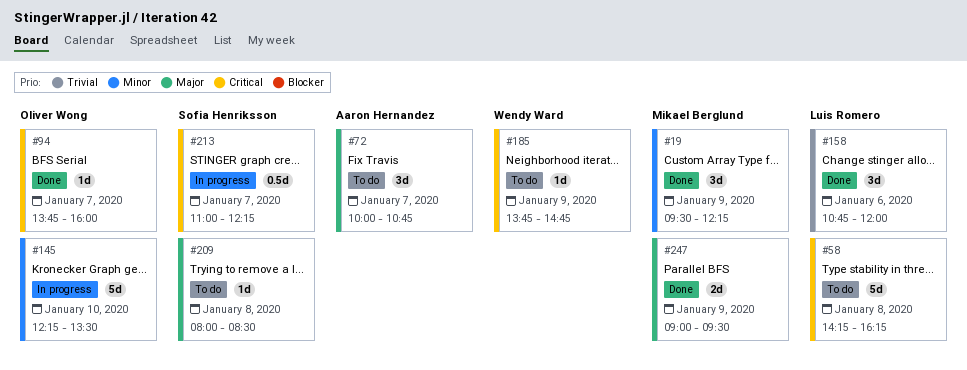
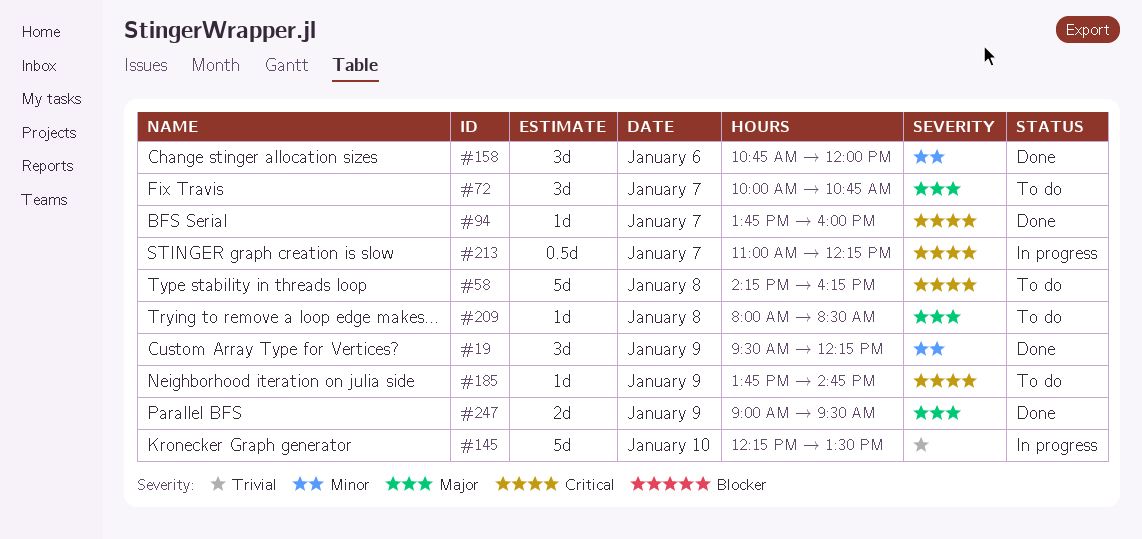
#145, priority: Minor -> Trivial
#158, priority: Trivial -> Minor

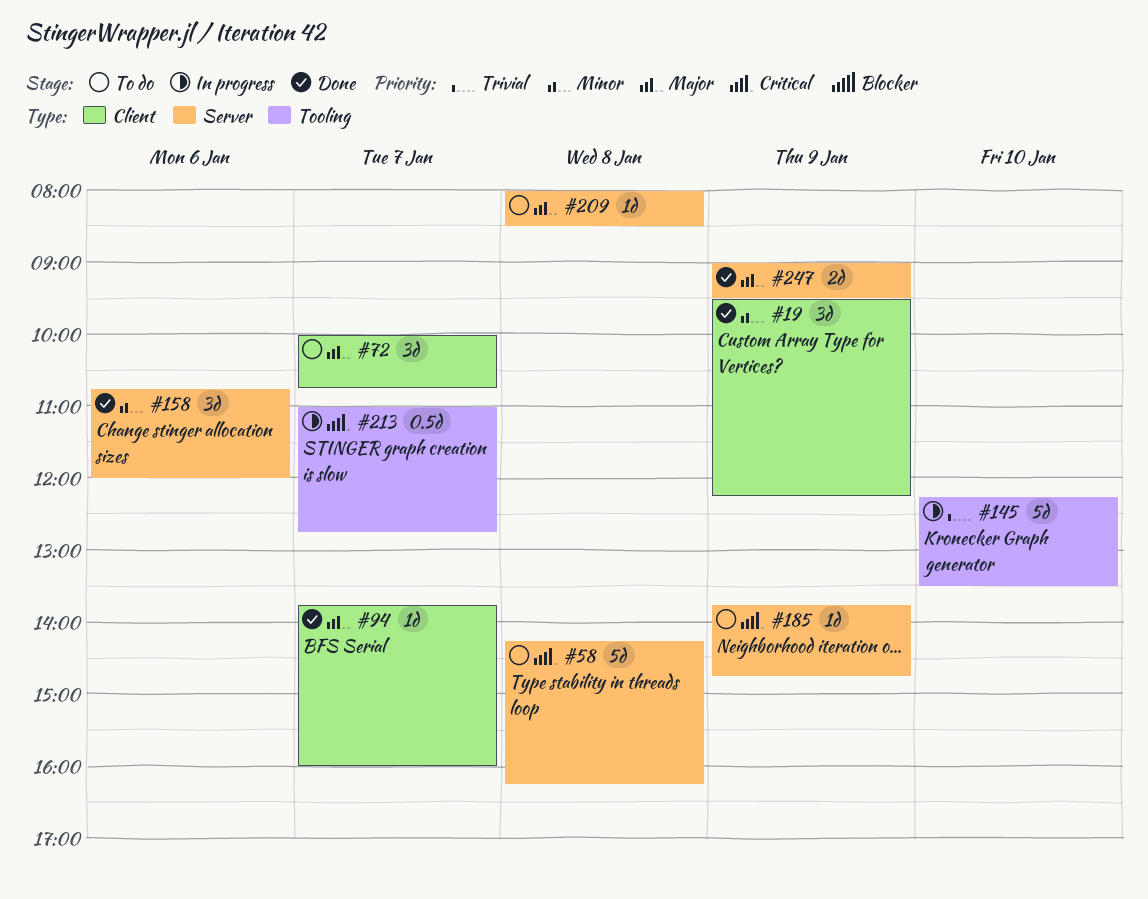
#94, priority: Critical -> Major
#213, ends: 12:15 -> 12:45

